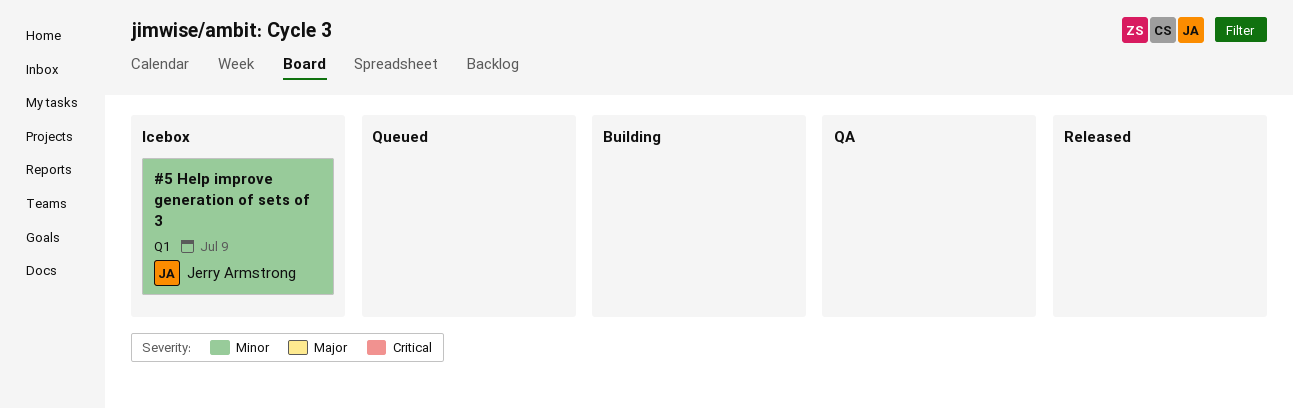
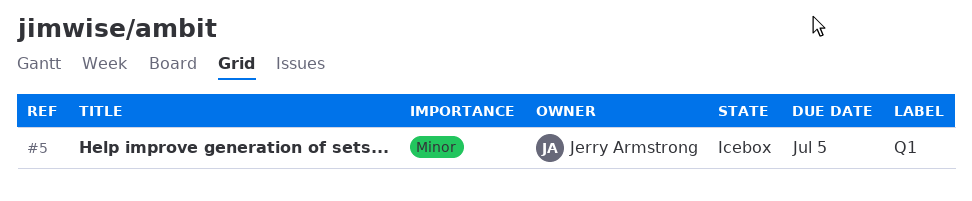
#5, due: Jul 9 -> Jul 5

